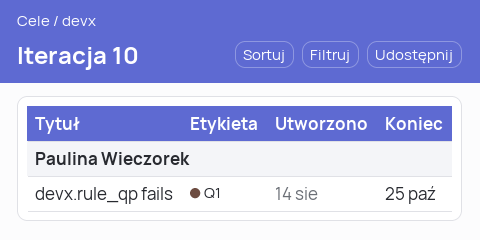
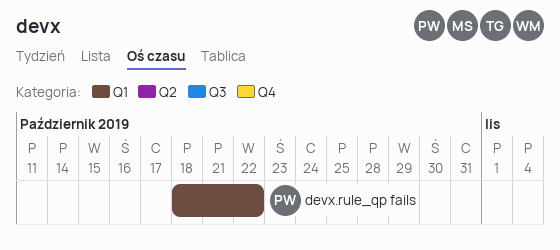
devx.rule_qp fails, due: Oct 25 -> Oct 22

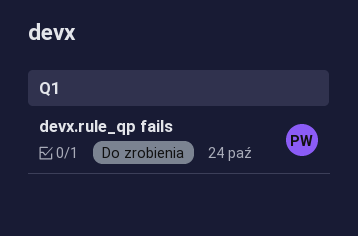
devx.rule_qp fails, due: Oct 22 -> Oct 24

